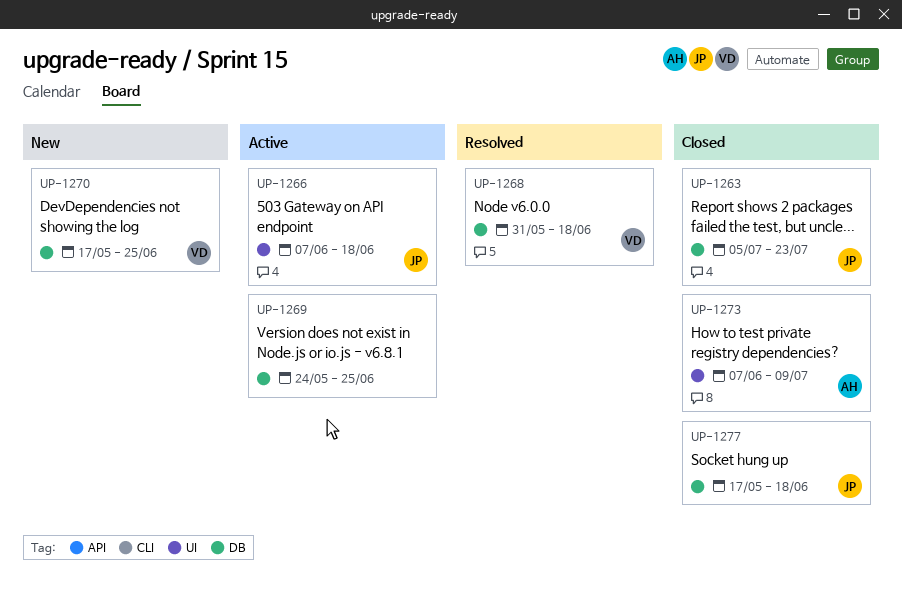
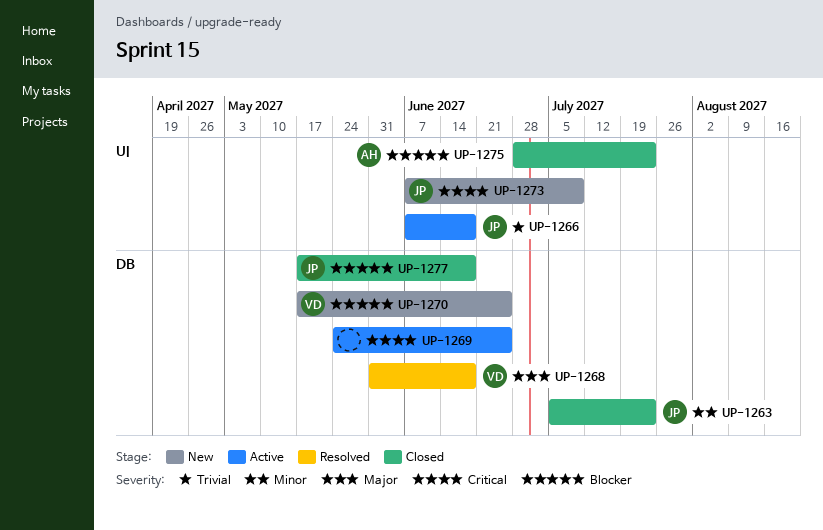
UP-1273, status: Closed -> New
UP-1273, owner: AH -> JP
UP-1275: none -> present

